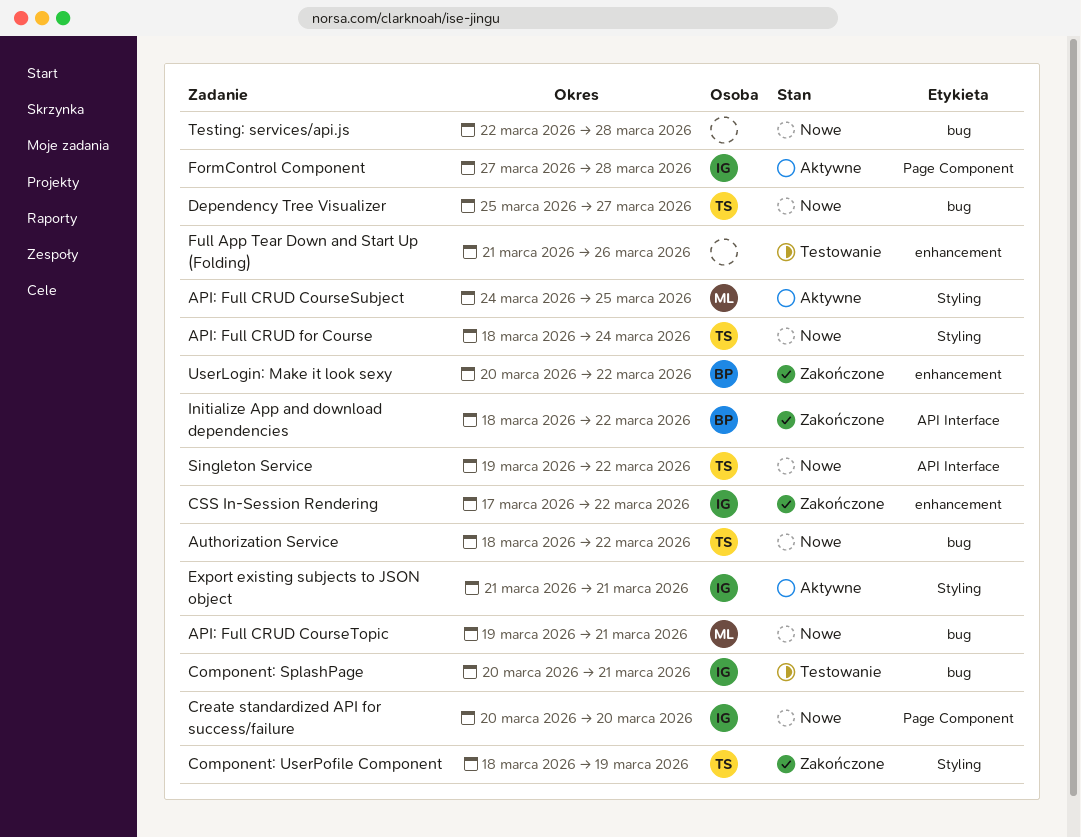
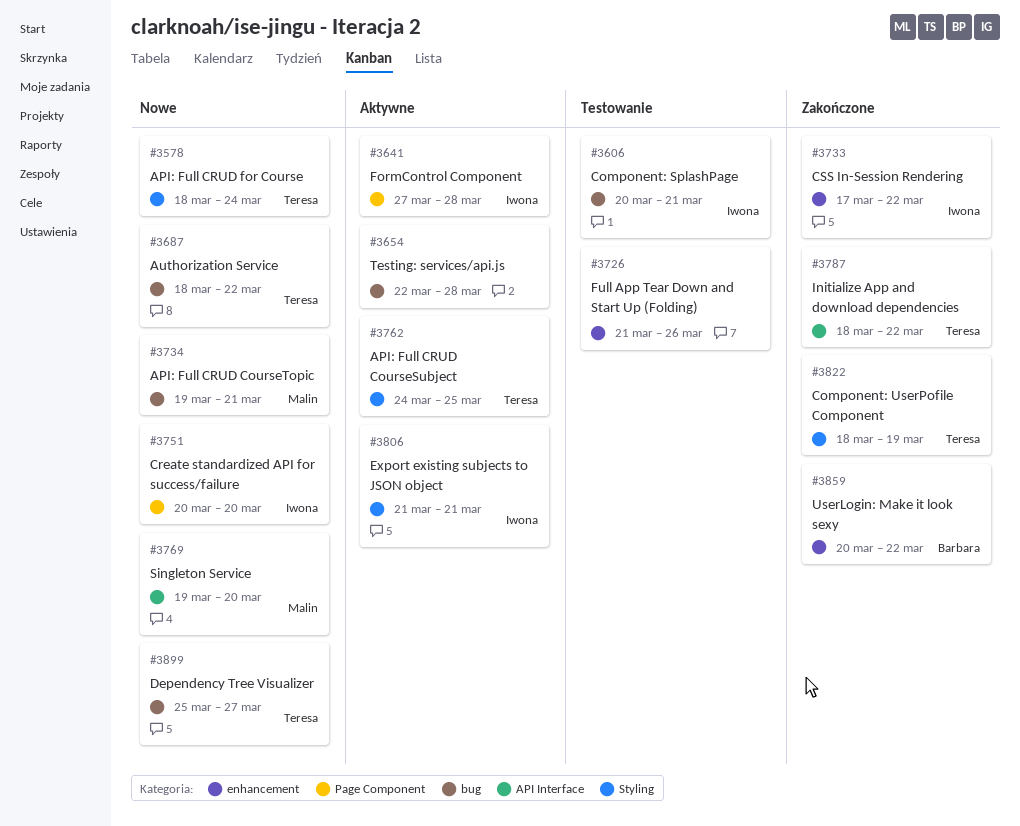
API: Full CRUD CourseSubject, owner: Malin -> Teresa
Initialize App and download dependencies, owner: Barbara -> Teresa
Singleton Service, owner: Teresa -> Malin
Singleton Service, due: Mar 22 -> Mar 20
Testing: services/api.js, status: Nowe -> Aktywne

